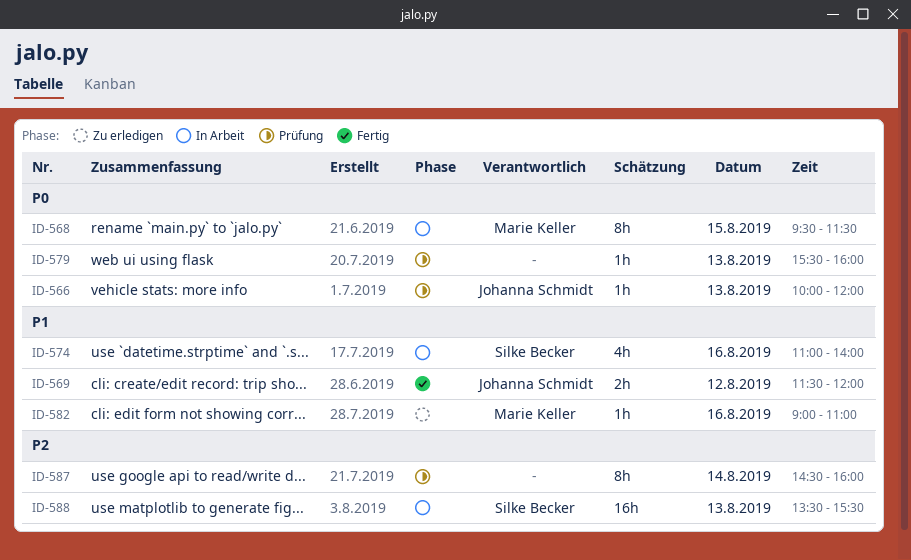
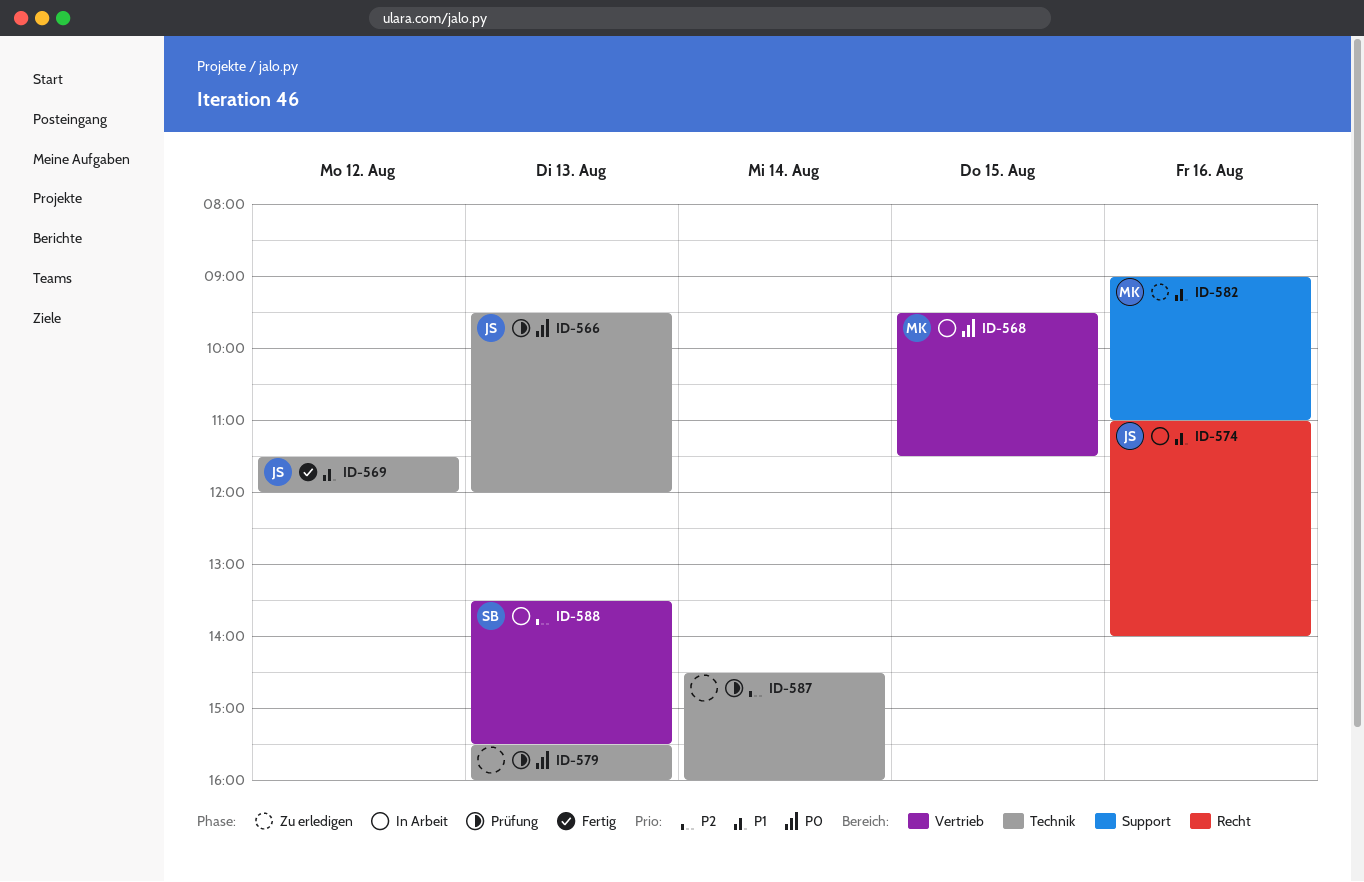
ID-566, begins: 10:00 -> 09:30
ID-574, owner: Silke Becker -> Johanna Schmidt

